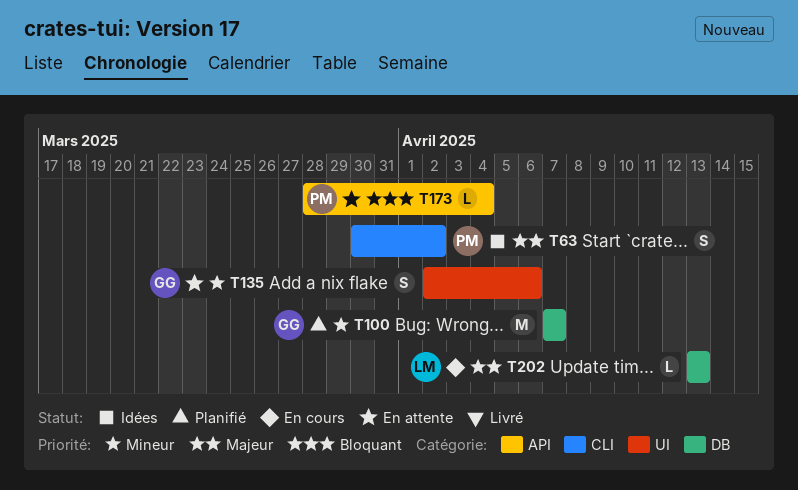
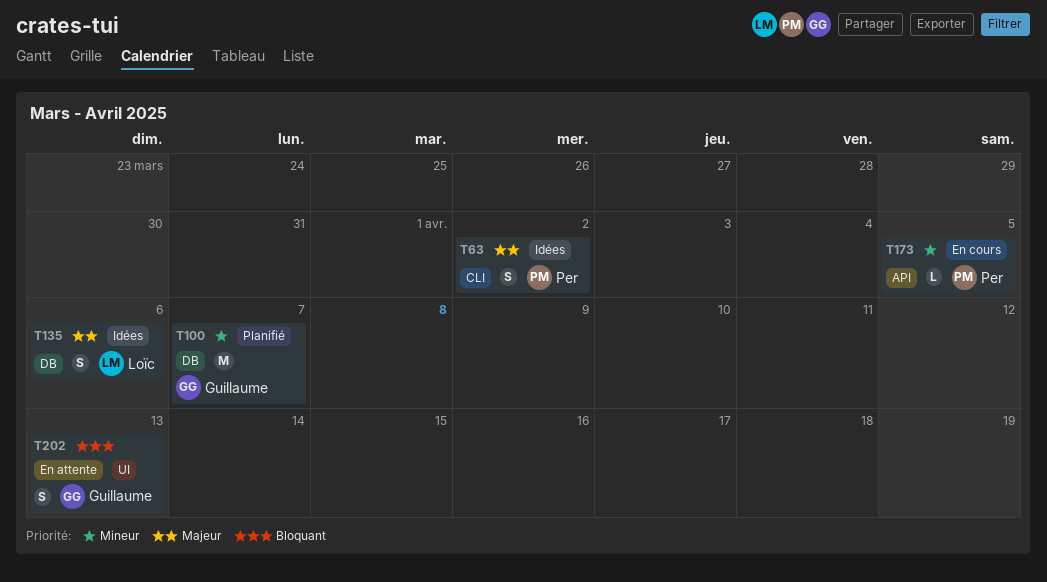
T135, status: En attente -> Idées
T135, owner: Guillaume -> Loïc
T135, priority: Mineur -> Majeur
T135, label: UI -> DB
T173, status: En attente -> En cours
T173, priority: Bloquant -> Mineur
T173, due: Apr 4 -> Apr 5
T202, status: En cours -> En attente
T202, owner: Loïc -> Guillaume
T202, priority: Majeur -> Bloquant
T202, label: DB -> UI
T202, estimate: L -> S

